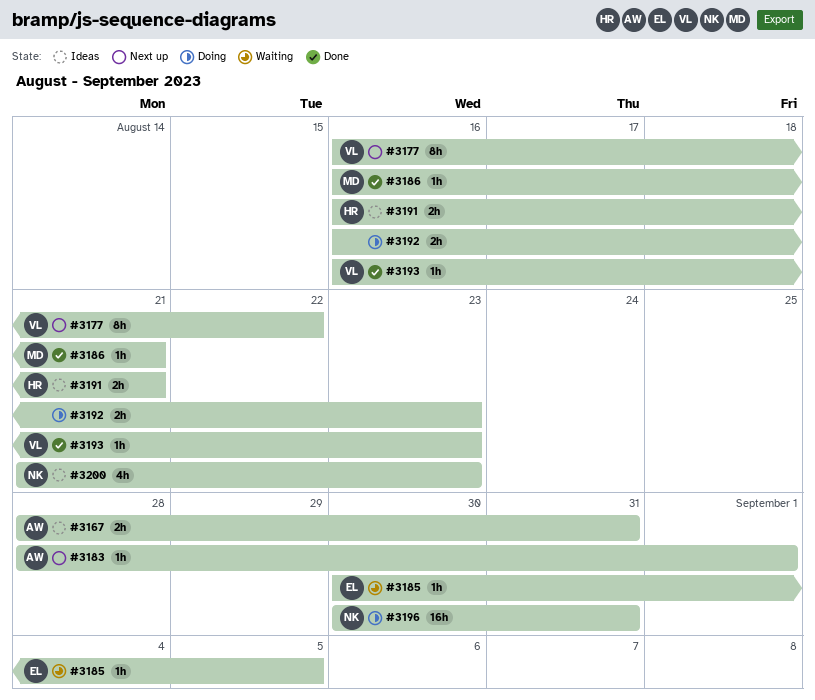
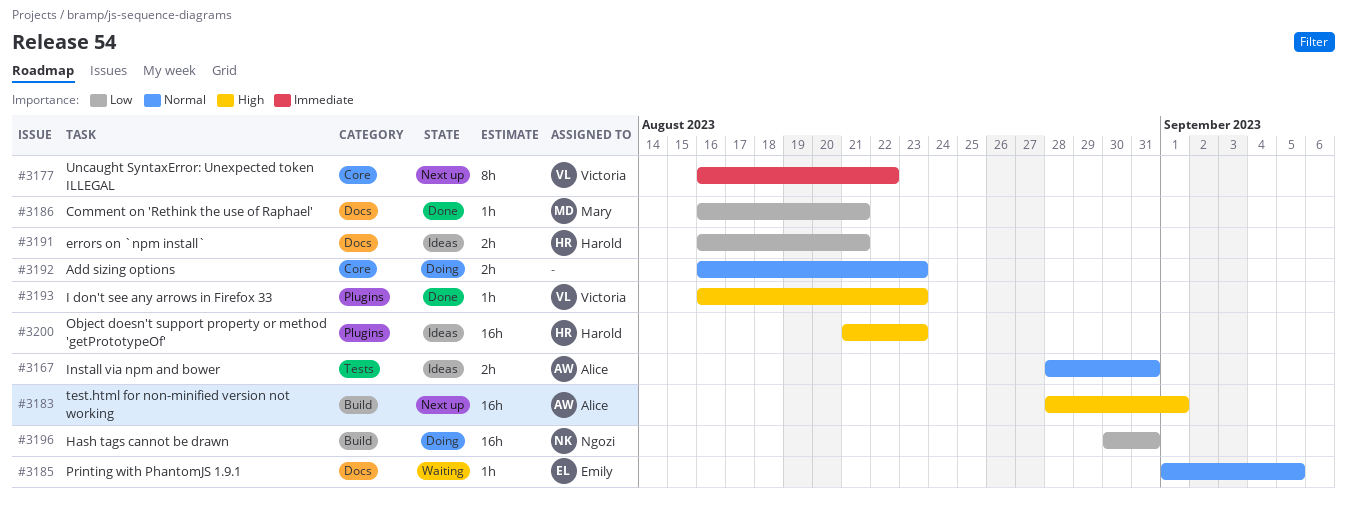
#3183, estimate: 1h -> 16h
#3185, start: Aug 30 -> Sep 1
#3200, owner: Ngozi -> Harold
#3200, estimate: 4h -> 16h

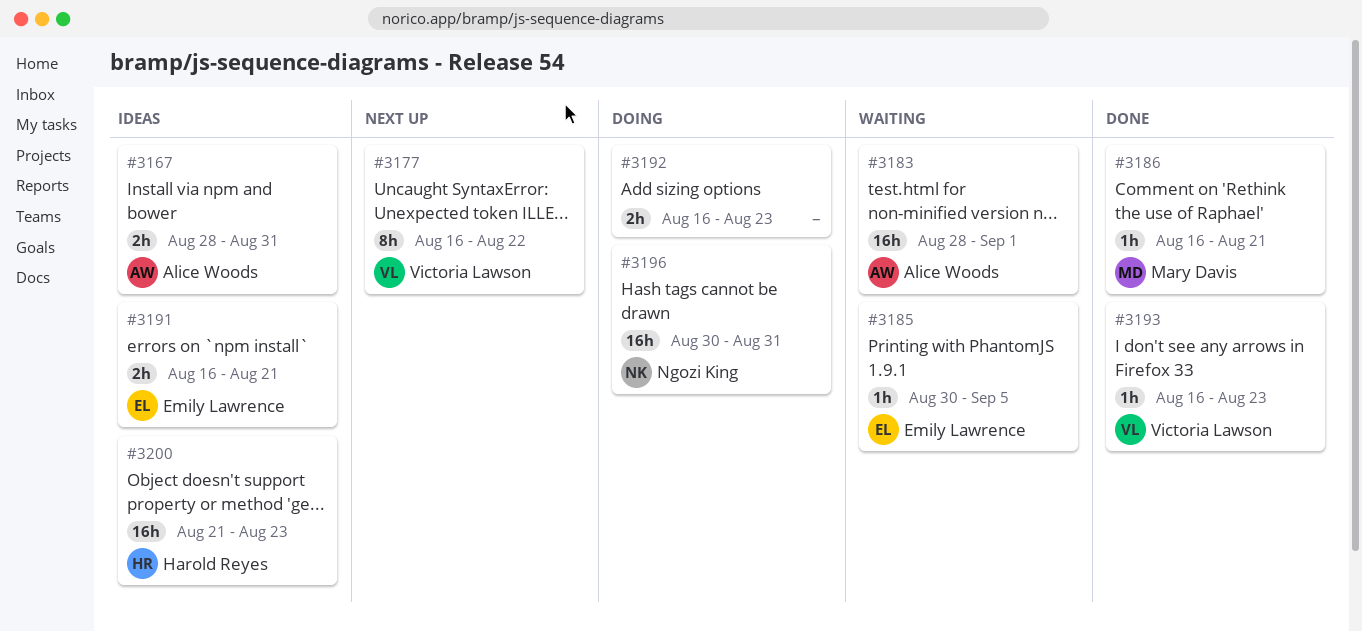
#3183, status: Next up -> Waiting
#3185, start: Sep 1 -> Aug 30
#3191, owner: Harold Reyes -> Emily Lawrence

